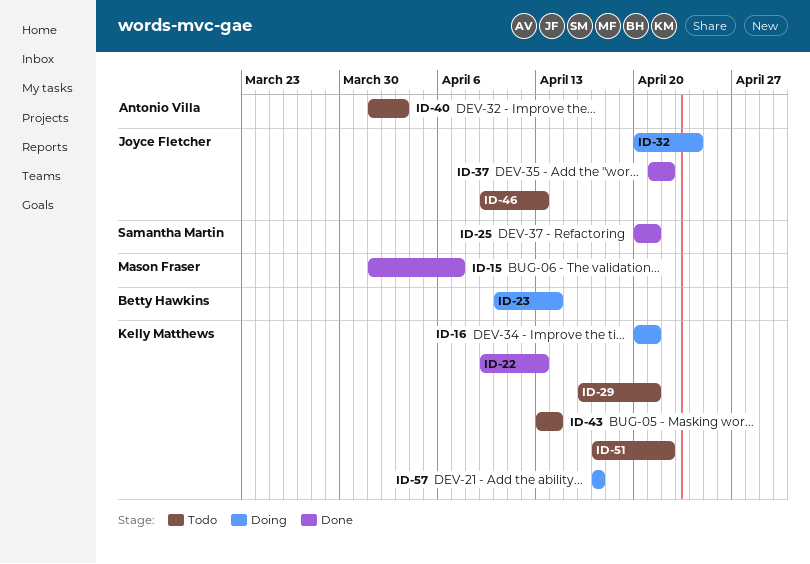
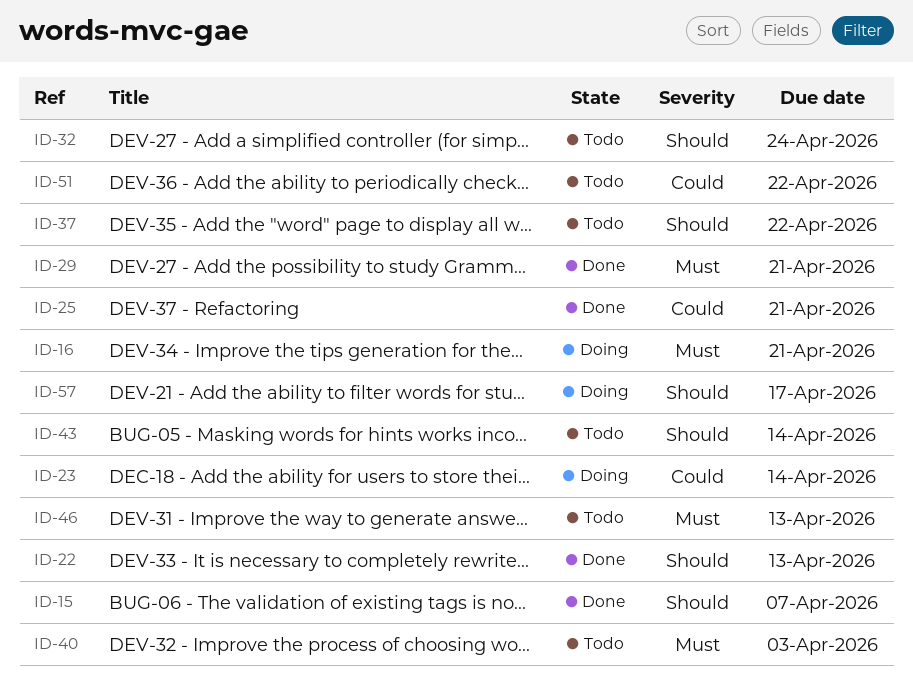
ID-29, status: Todo -> Done
ID-32, status: Doing -> Todo
ID-37, status: Done -> Todo

